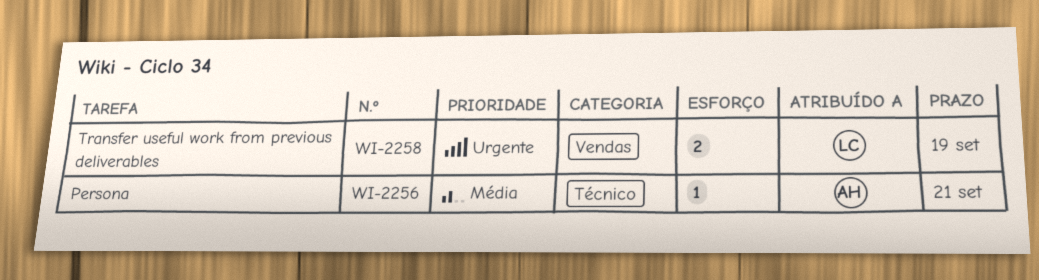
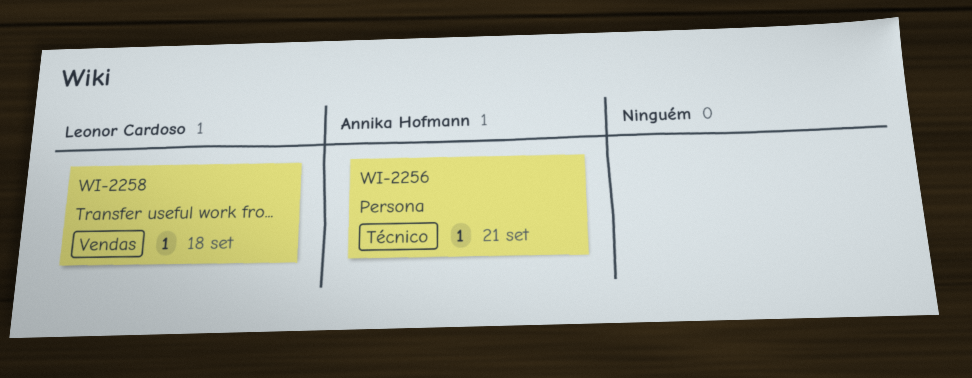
WI-2258, estimate: 2 -> 1
WI-2258, due: Sep 19 -> Sep 18

